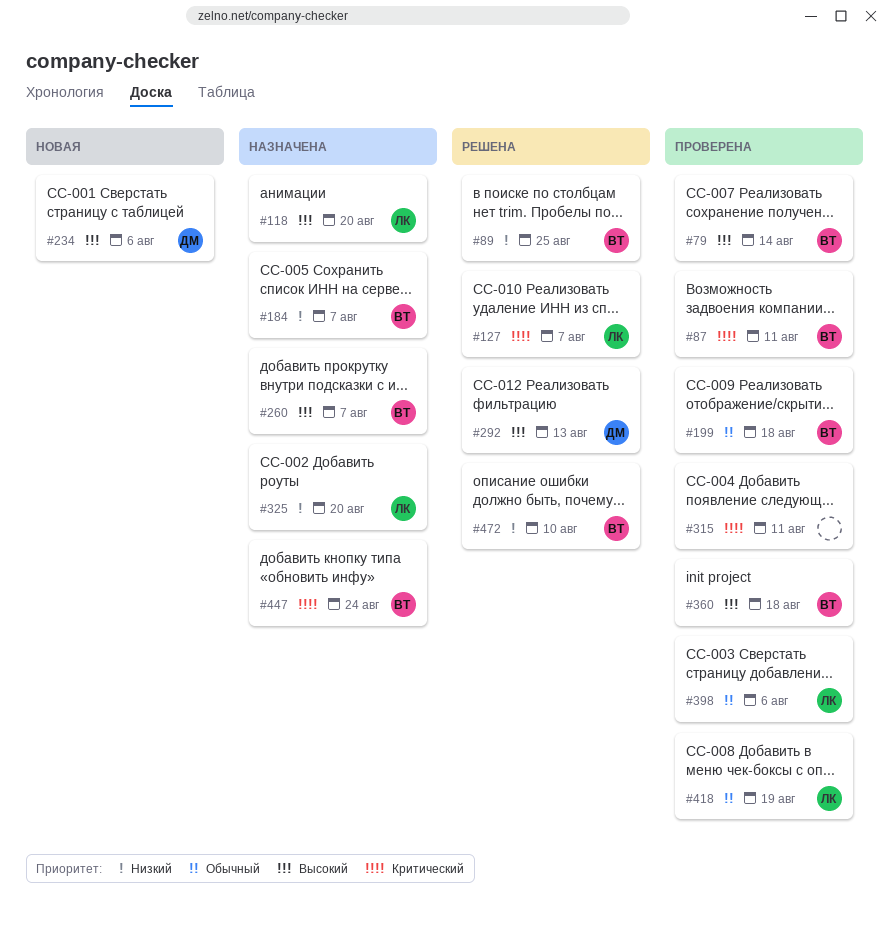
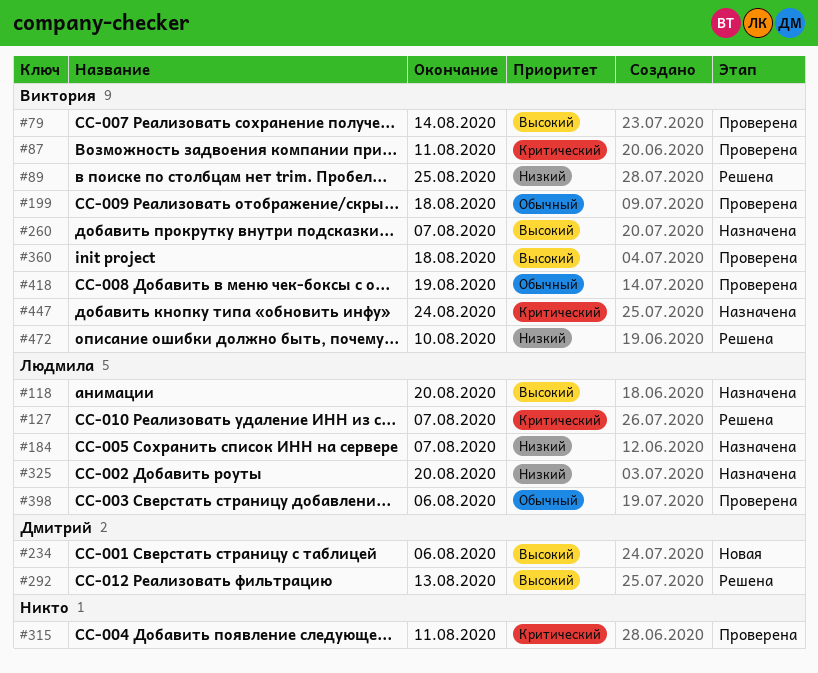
#184, owner: Виктория -> Людмила
#418, owner: Людмила -> Виктория

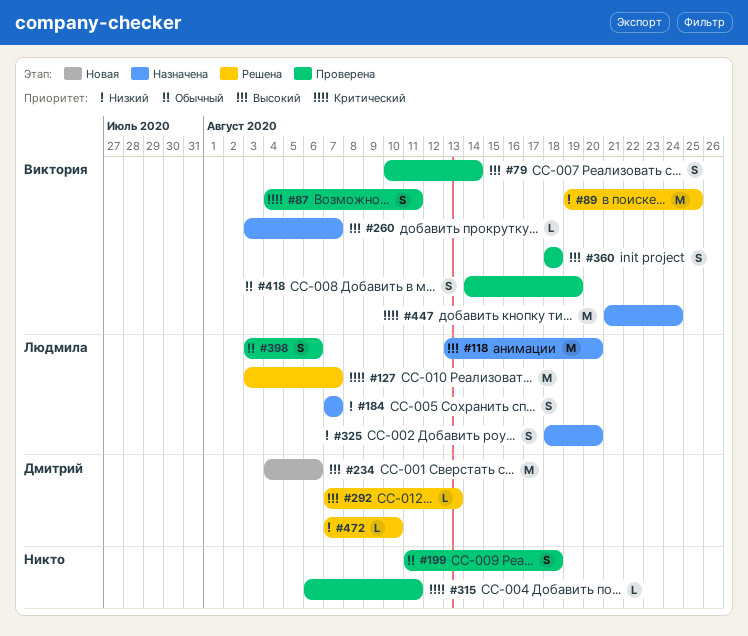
#199, owner: Виктория -> none
#472, owner: Виктория -> Дмитрий

